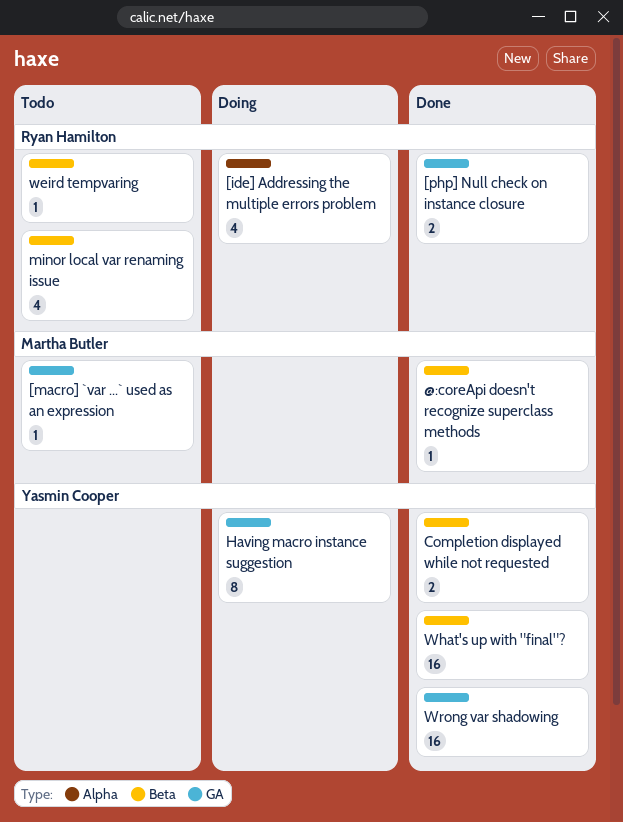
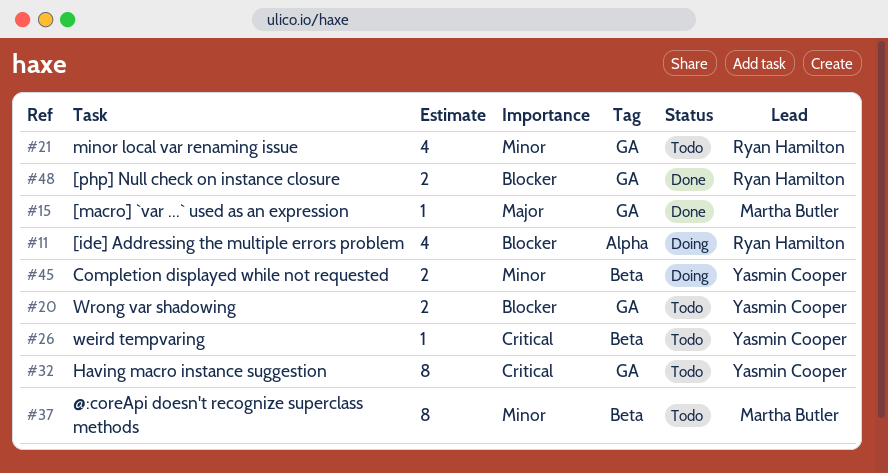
@:coreApi doesn't recognize superclass methods, status: Done -> Todo
@:coreApi doesn't recognize superclass methods, estimate: 1 -> 8
[macro] `var ...` used as an expression, status: Todo -> Done
Completion displayed while not requested, status: Done -> Doing
Having macro instance suggestion, status: Doing -> Todo
minor local var renaming issue, label: Beta -> GA
weird tempvaring, owner: Ryan Hamilton -> Yasmin Cooper
What's up with "final"?: present -> none
Wrong var shadowing, status: Done -> Todo
Wrong var shadowing, estimate: 16 -> 2

